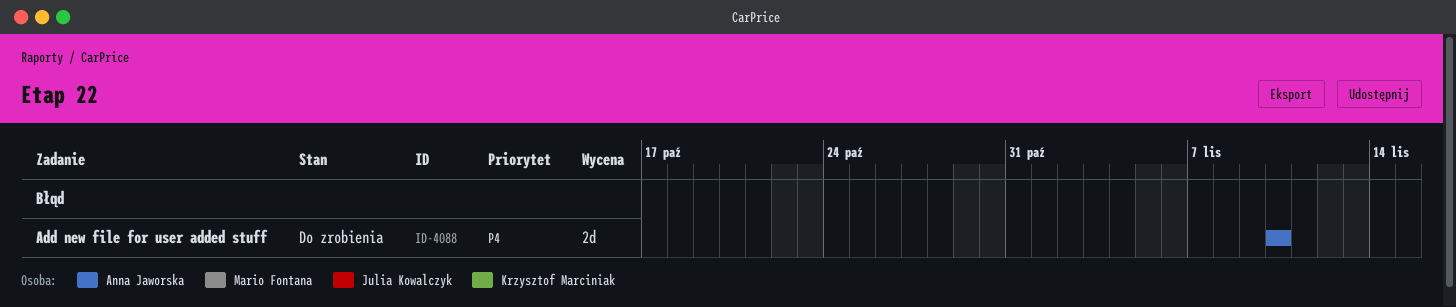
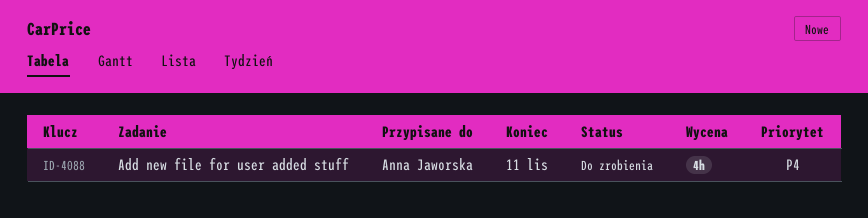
ID-4088, estimate: 2d -> 4h
ID-4088, due: Nov 10 -> Nov 11

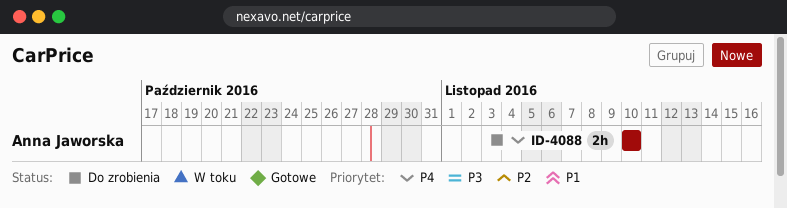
ID-4088, estimate: 4h -> 2h
ID-4088, due: Nov 11 -> Nov 10

